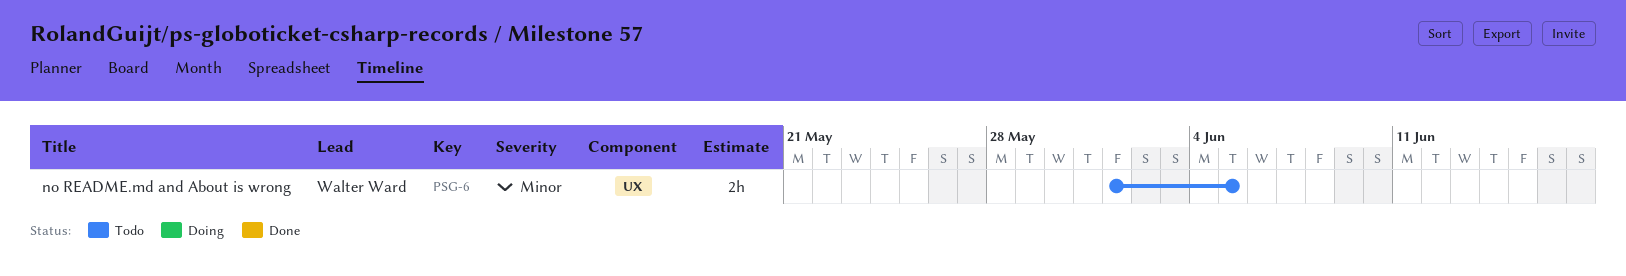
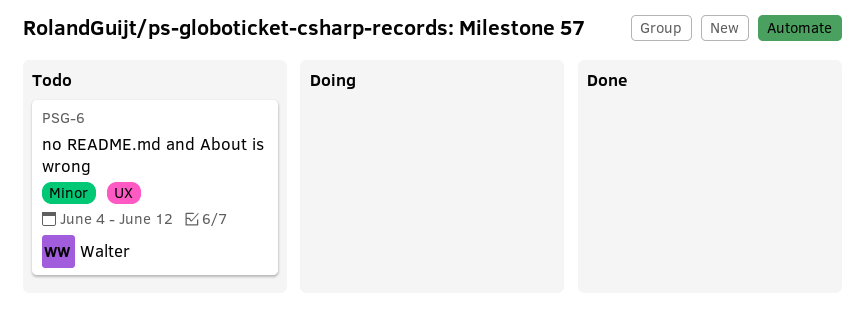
PSG-6, start: Jun 1 -> Jun 4
PSG-6, due: Jun 5 -> Jun 12

